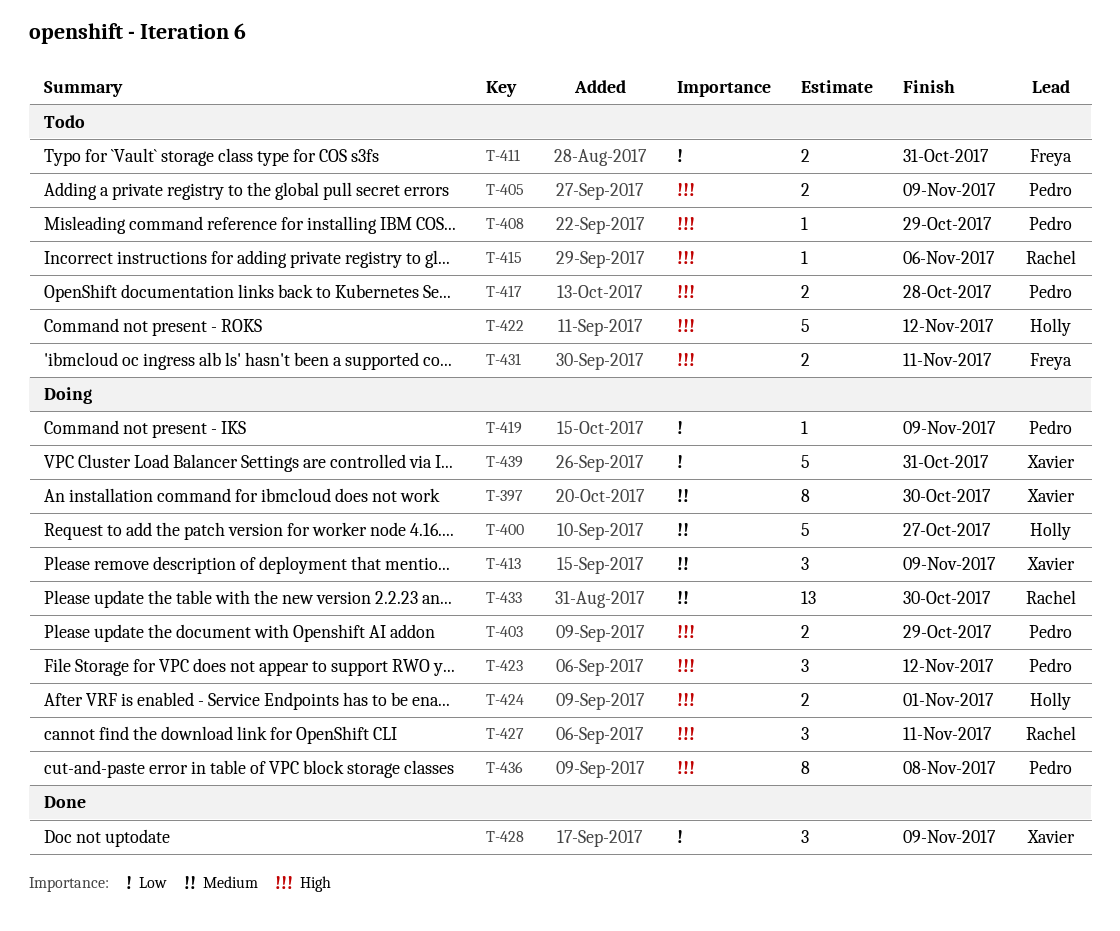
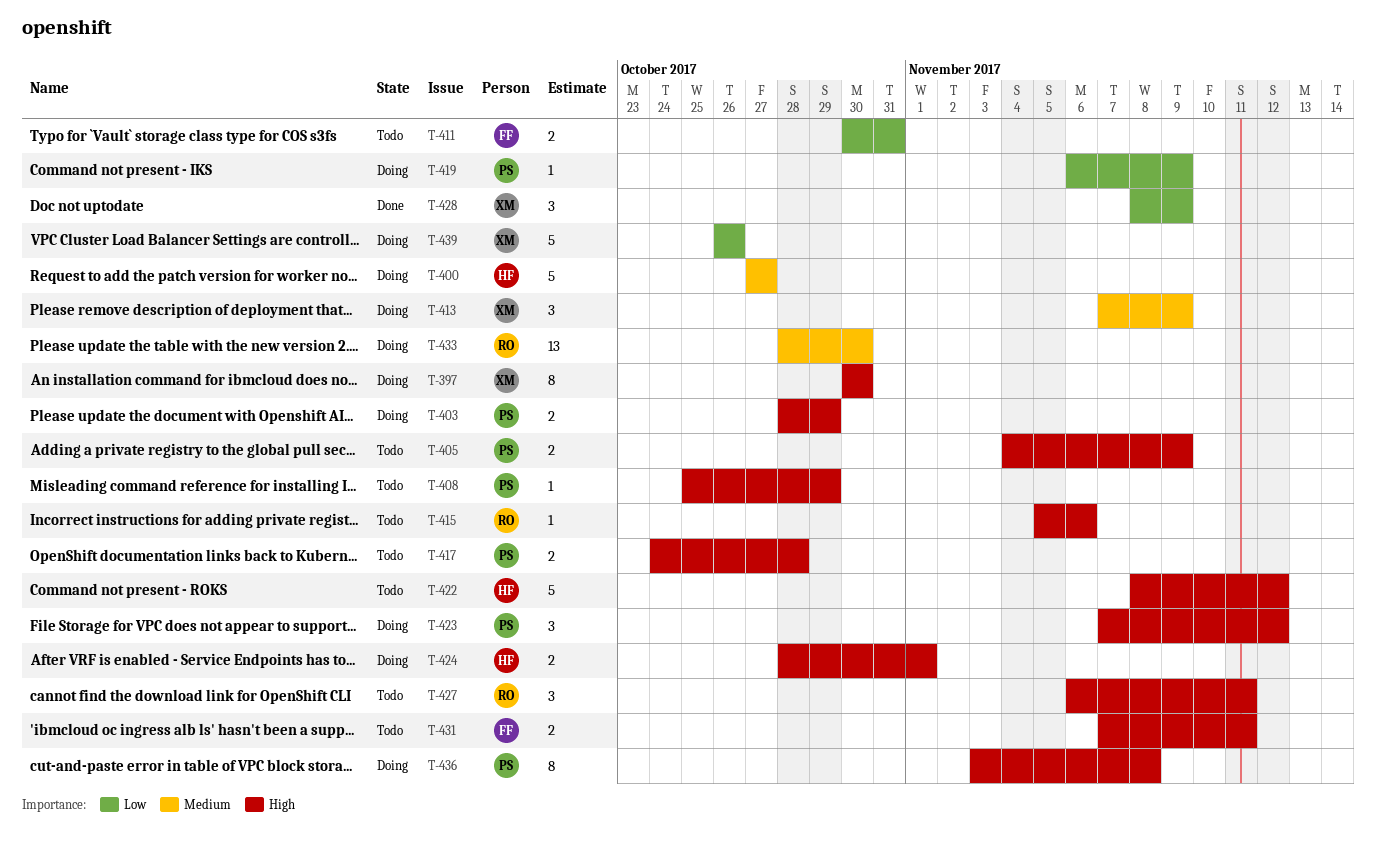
T-397, priority: Medium -> High
T-427, status: Doing -> Todo
T-439, due: Oct 31 -> Oct 26

